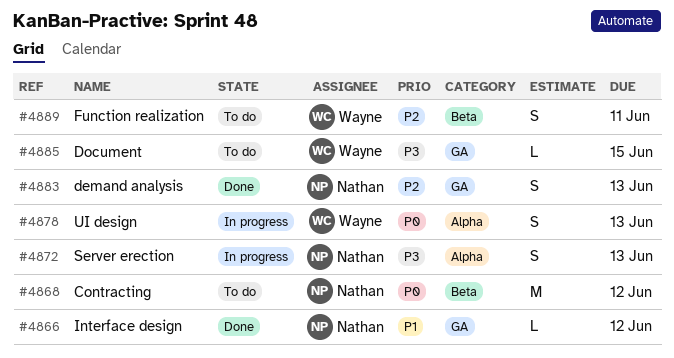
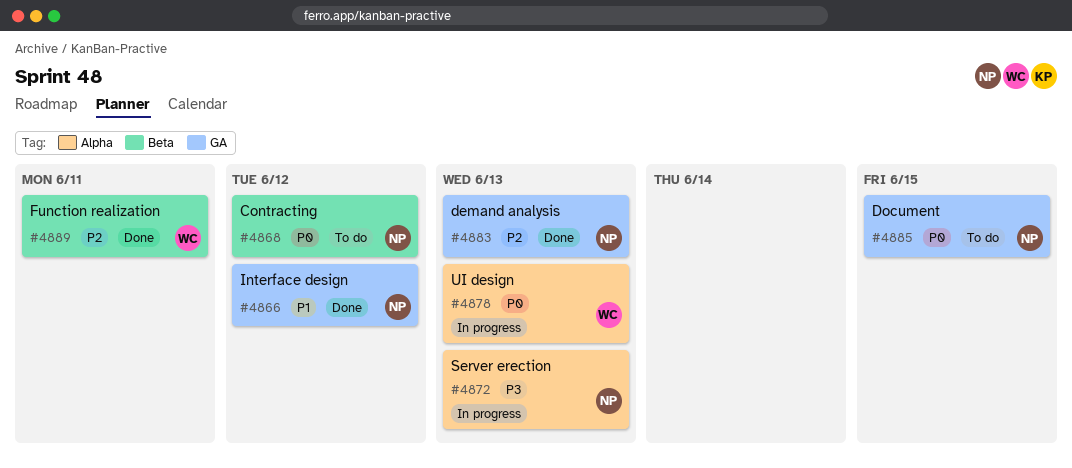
#4885, owner: Wayne -> Nathan
#4885, priority: P3 -> P0
#4889, status: To do -> Done

